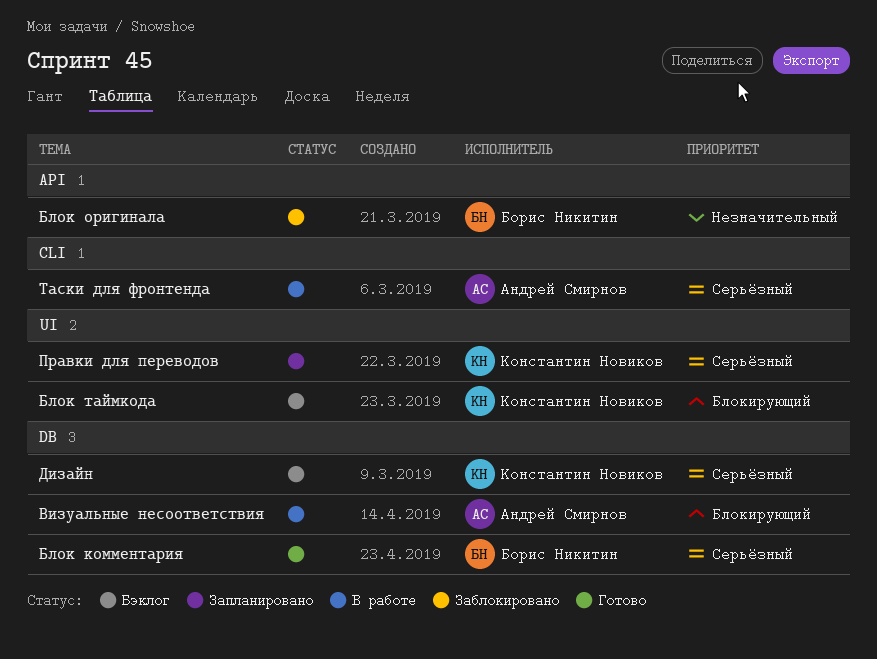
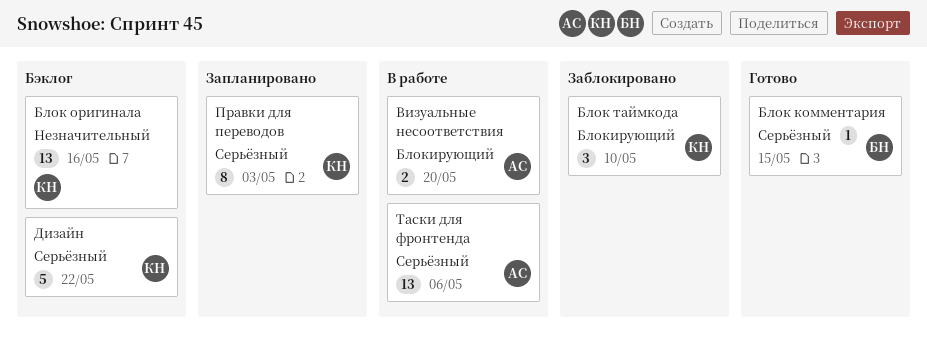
Блок оригинала, status: Заблокировано -> Бэклог
Блок оригинала, owner: Борис Никитин -> Константин Новиков
Блок таймкода, status: Бэклог -> Заблокировано

